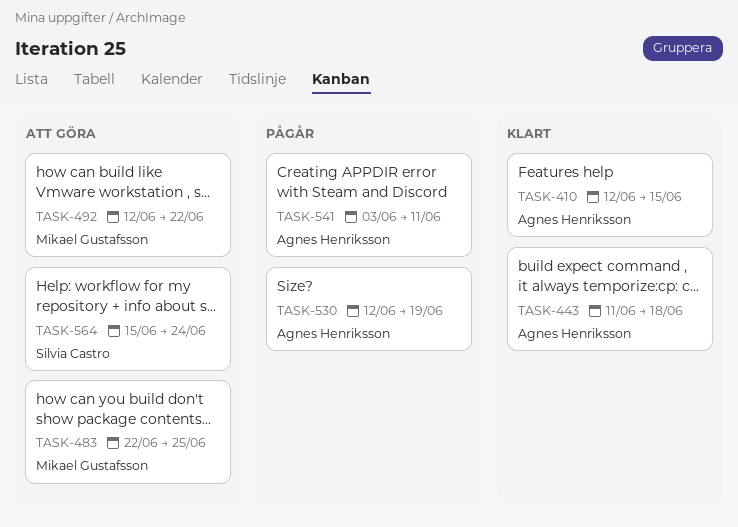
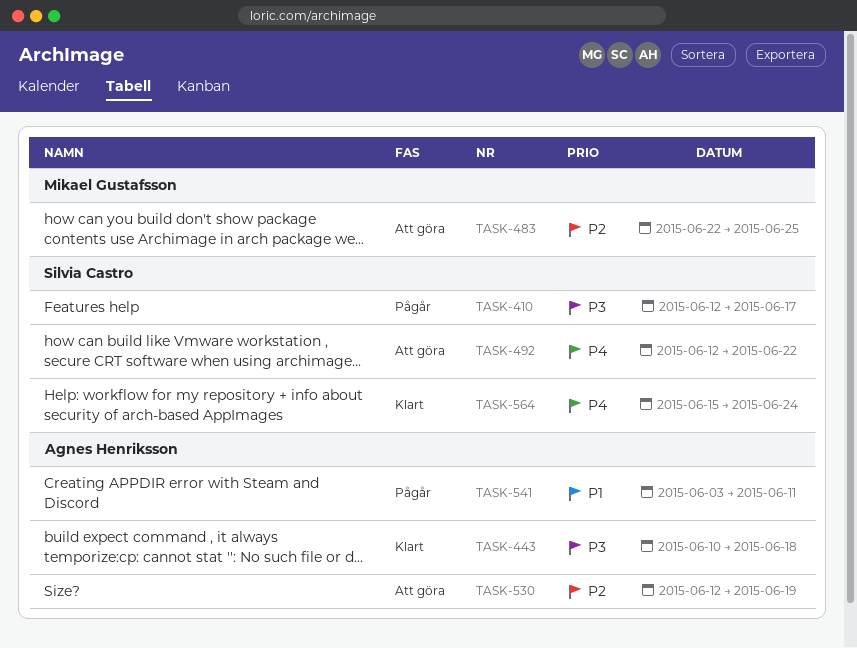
TASK-410, status: Klart -> Pågår
TASK-410, owner: Agnes Henriksson -> Silvia Castro
TASK-410, due: Jun 15 -> Jun 17
TASK-443, start: Jun 11 -> Jun 10
TASK-492, owner: Mikael Gustafsson -> Silvia Castro
TASK-530, status: Pågår -> Att göra
TASK-564, status: Att göra -> Klart

